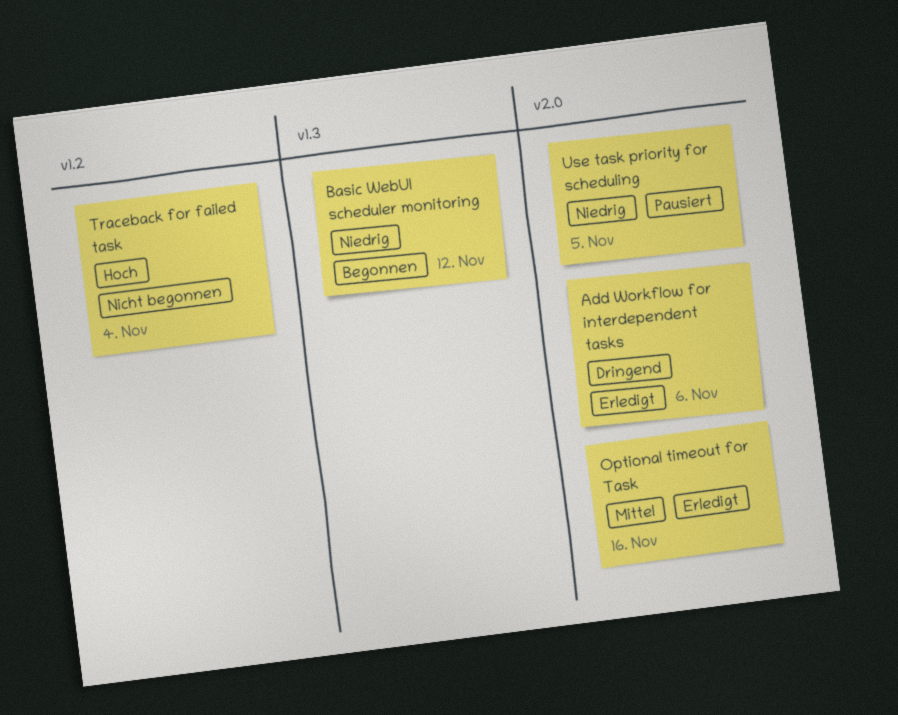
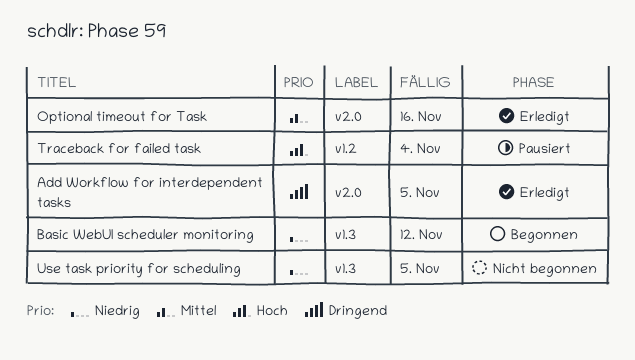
Add Workflow for interdependent tasks, due: Nov 6 -> Nov 5
Traceback for failed task, status: Nicht begonnen -> Pausiert
Use task priority for scheduling, status: Pausiert -> Nicht begonnen
Use task priority for scheduling, label: v2.0 -> v1.3

